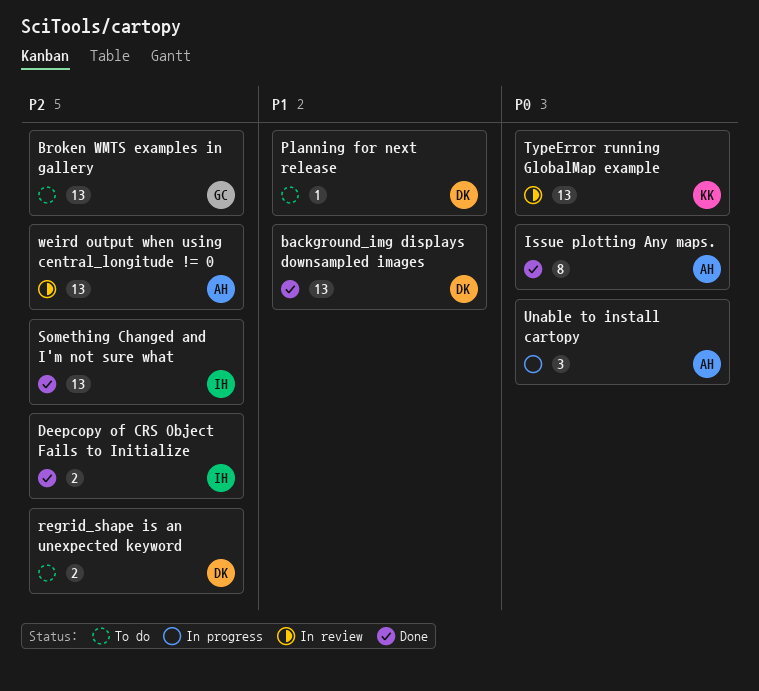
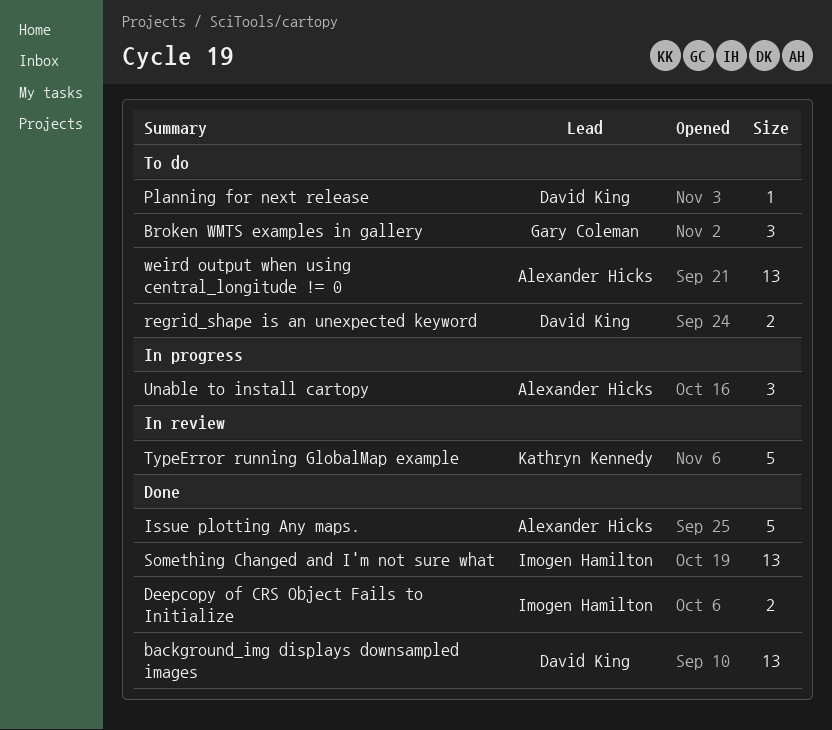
Broken WMTS examples in gallery, estimate: 13 -> 3
Issue plotting Any maps., estimate: 8 -> 5
TypeError running GlobalMap example, estimate: 13 -> 5
weird output when using central_longitude != 0, status: In review -> To do

